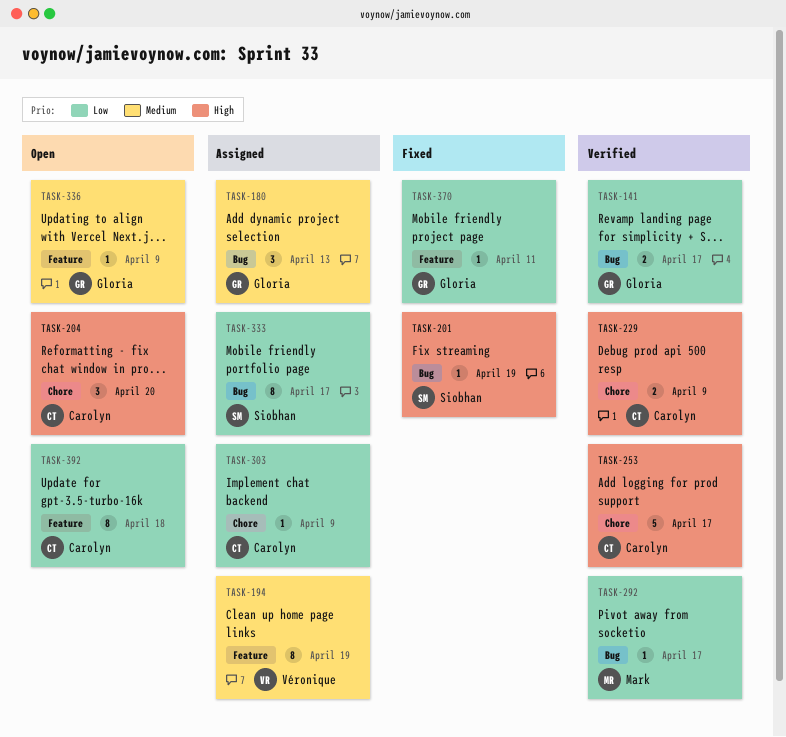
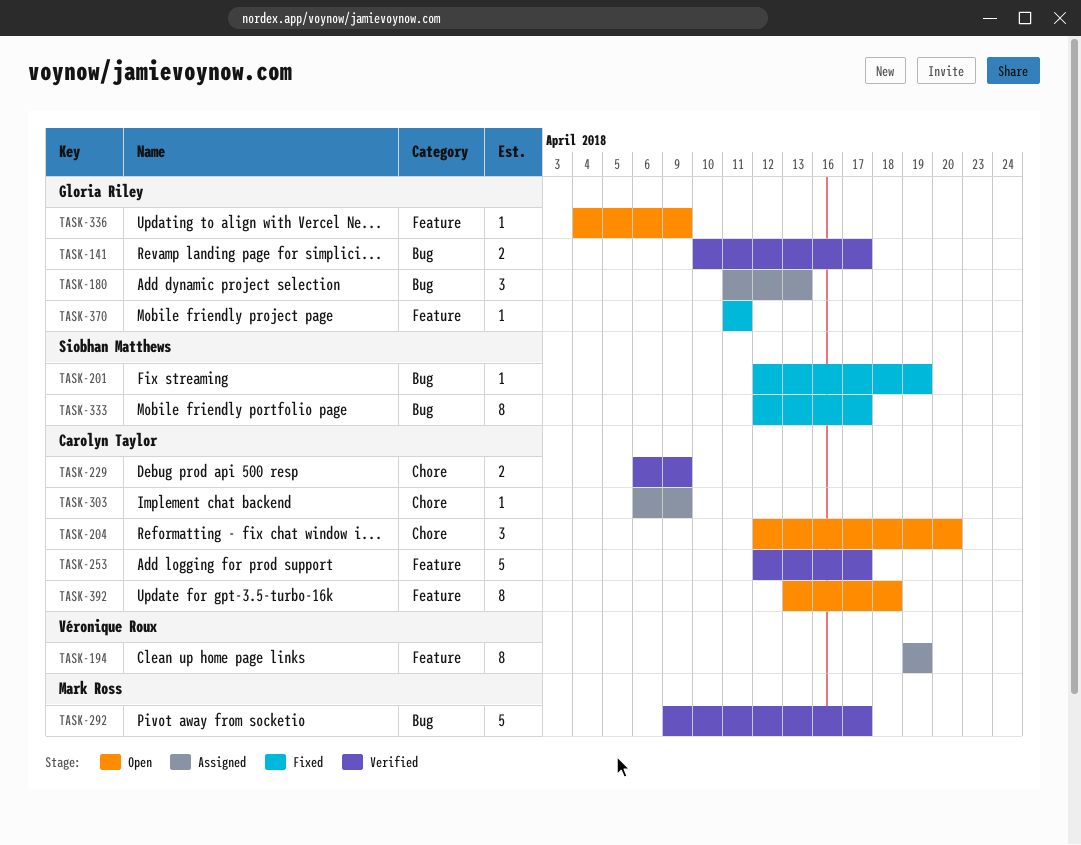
TASK-253, label: Chore -> Feature
TASK-292, estimate: 1 -> 5
TASK-333, status: Assigned -> Fixed

